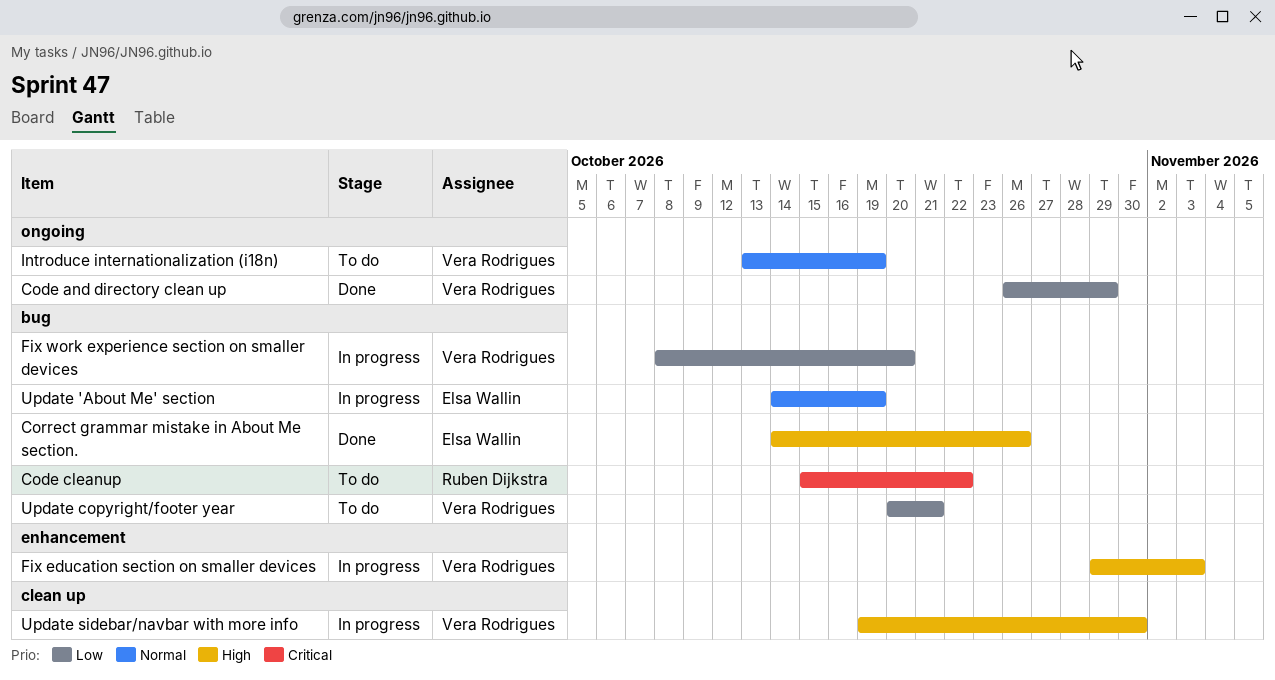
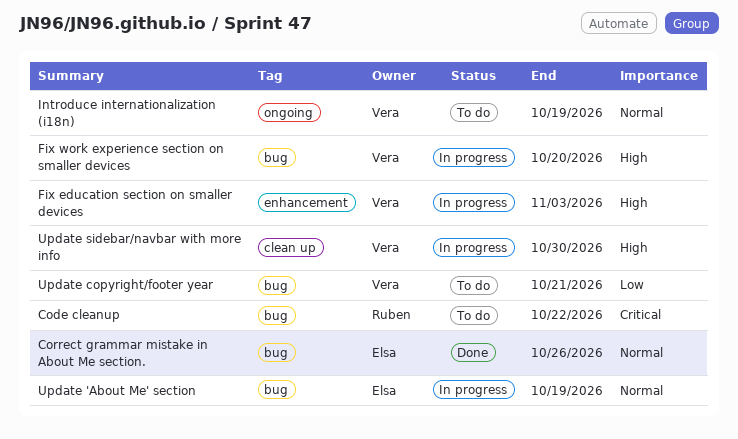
Code and directory clean up: present -> none
Correct grammar mistake in About Me section., priority: High -> Normal
Fix work experience section on smaller devices, priority: Low -> High

